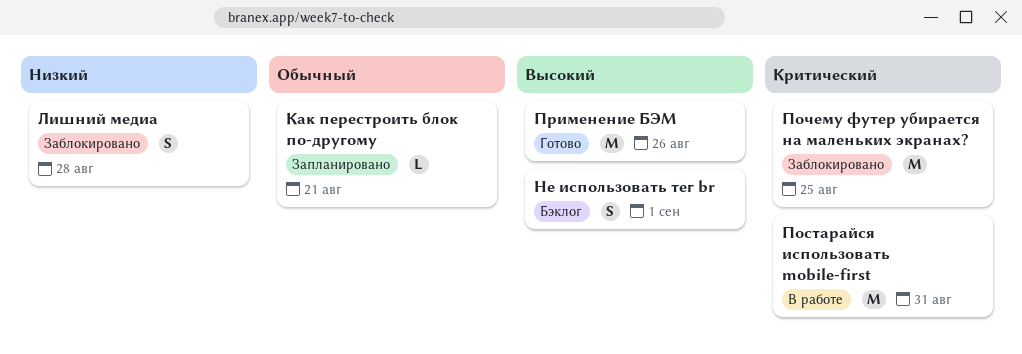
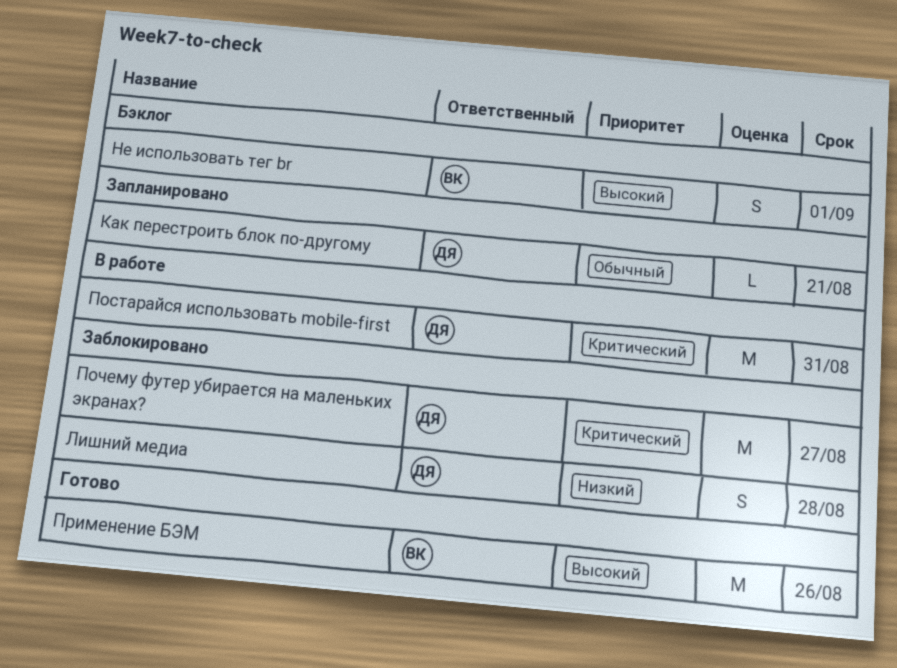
Почему футер убирается на маленьких экранах?, due: Aug 25 -> Aug 27

